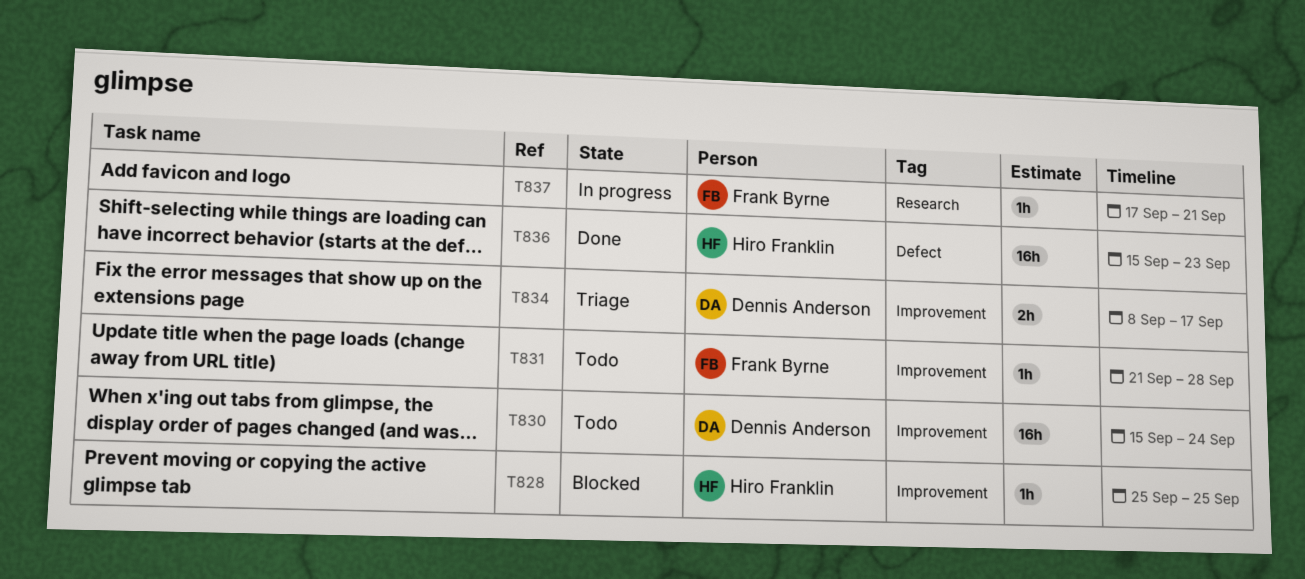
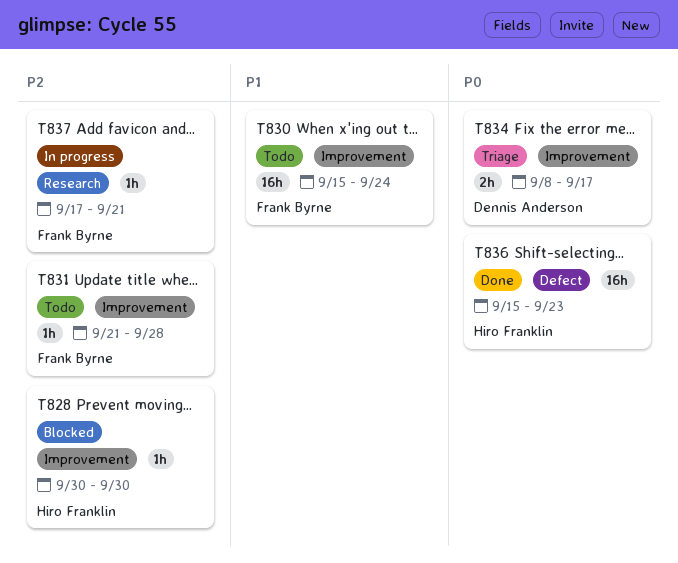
T828, start: Sep 25 -> Sep 30
T828, due: Sep 25 -> Sep 30
T830, owner: Dennis Anderson -> Frank Byrne

